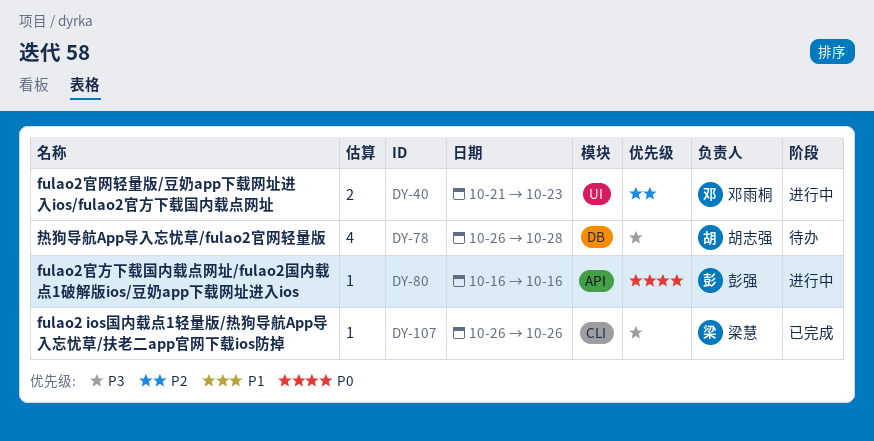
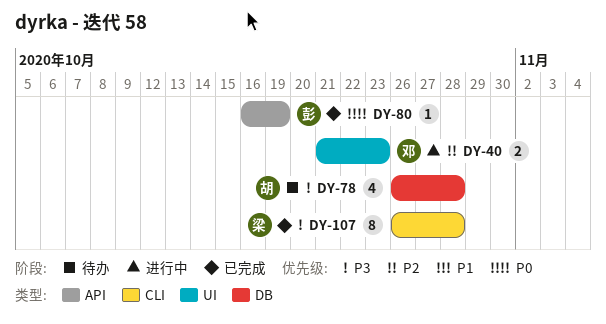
DY-80, status: 进行中 -> 已完成
DY-80, due: Oct 16 -> Oct 19
DY-107, estimate: 1 -> 8
DY-107, due: Oct 26 -> Oct 28

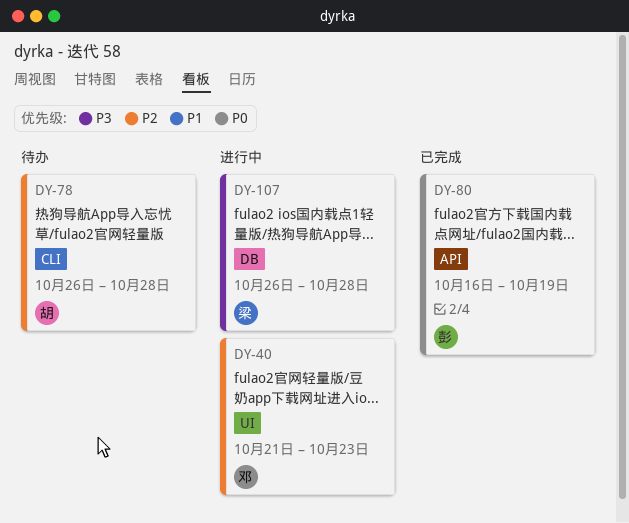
DY-78, priority: P3 -> P2
DY-78, label: DB -> CLI
DY-107, status: 已完成 -> 进行中
DY-107, label: CLI -> DB

